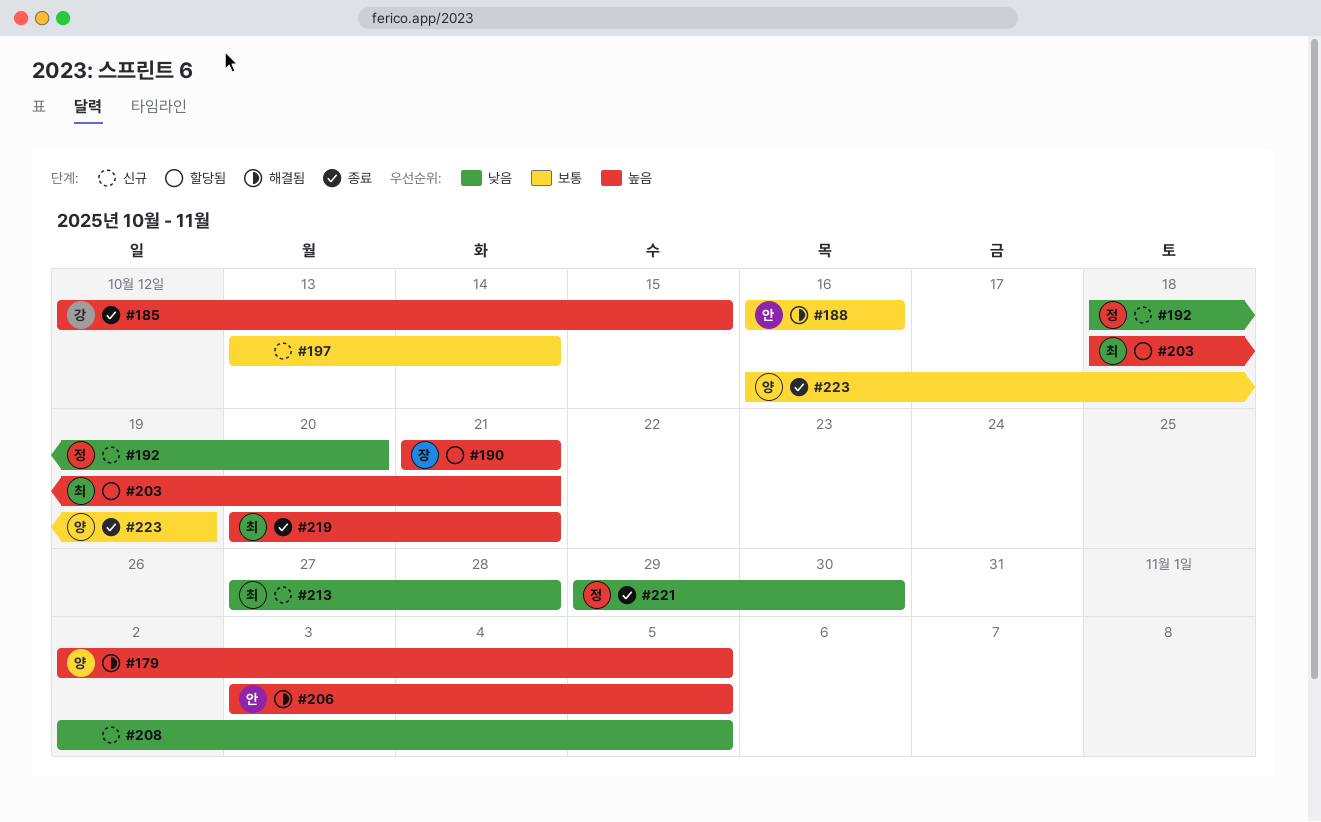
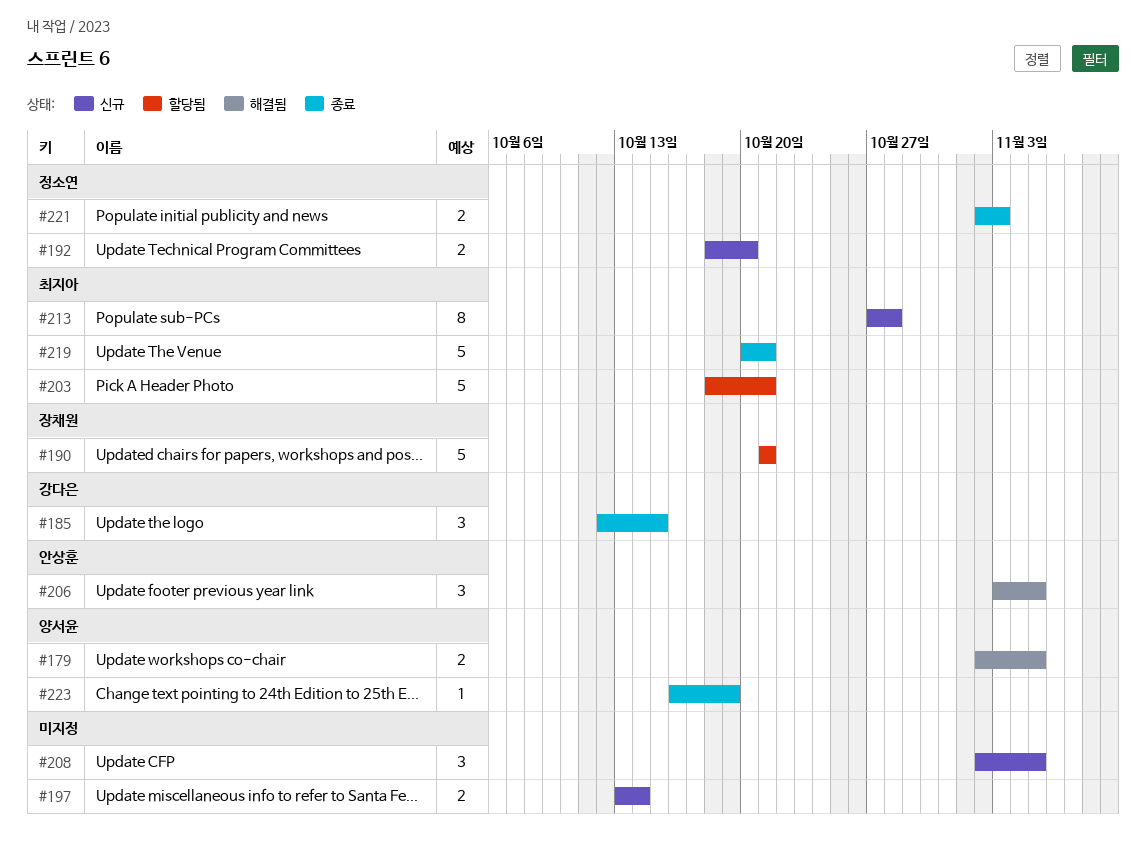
#188: present -> none
#221, start: Oct 29 -> Nov 2
#221, due: Oct 30 -> Nov 3

